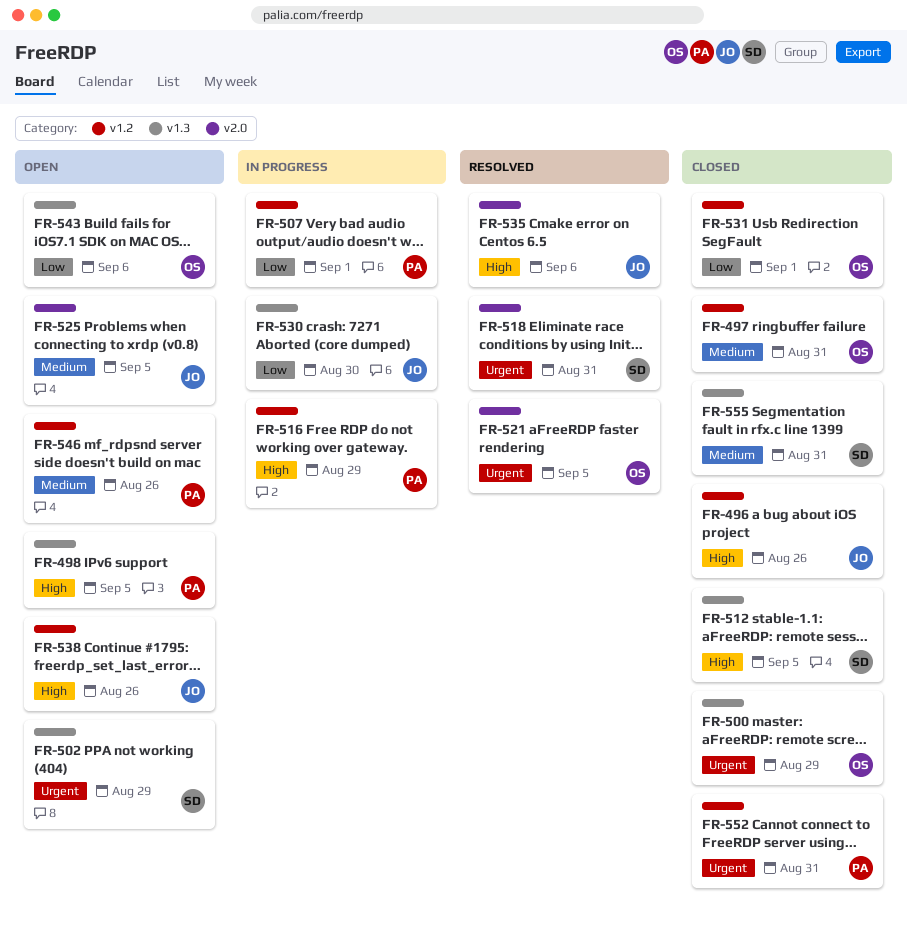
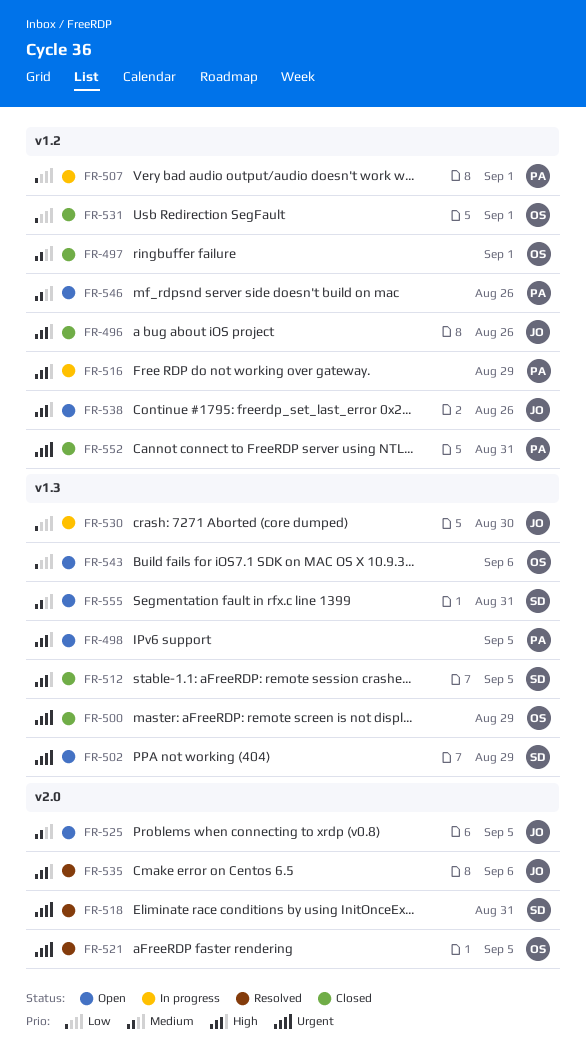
FR-497, due: Aug 31 -> Sep 1
FR-555, status: Closed -> Open

